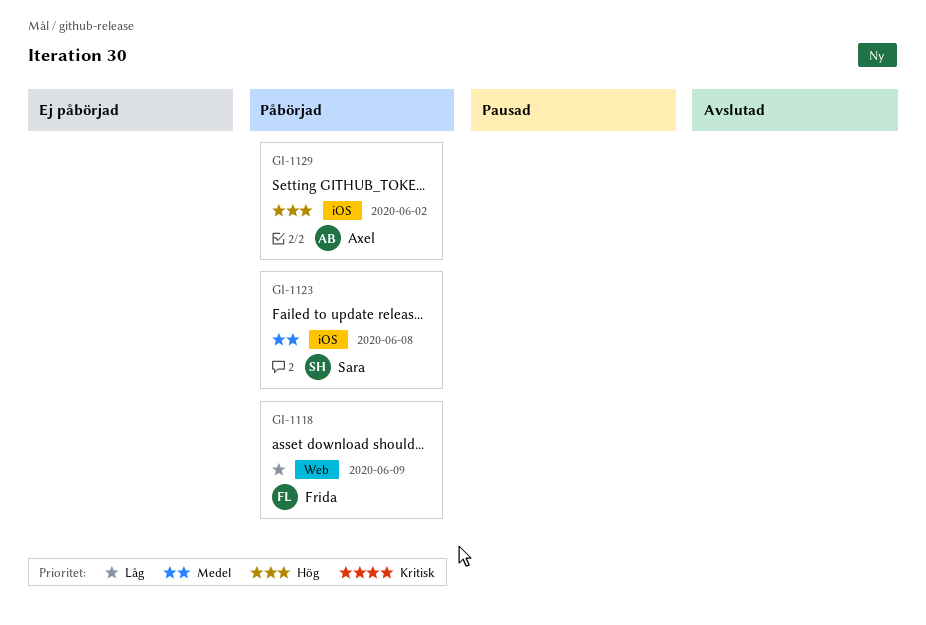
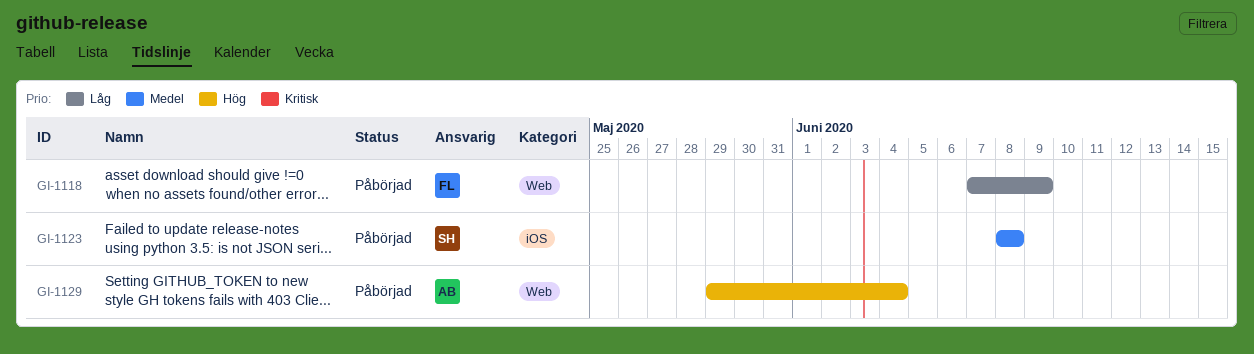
GI-1129, label: iOS -> Web
GI-1129, due: Jun 2 -> Jun 4

